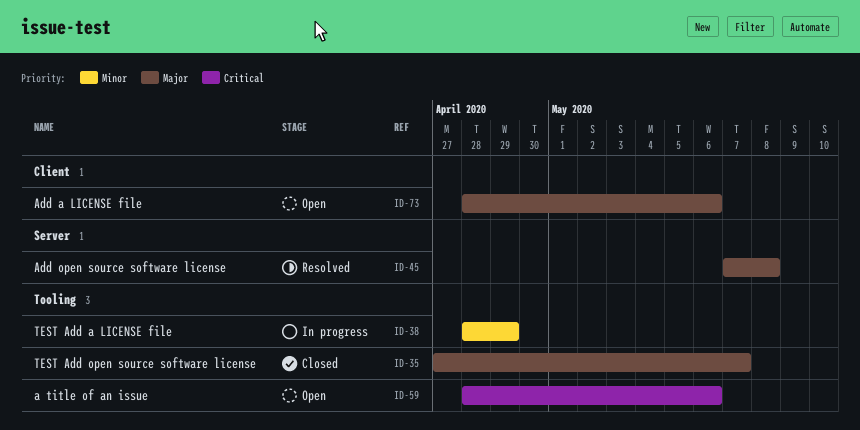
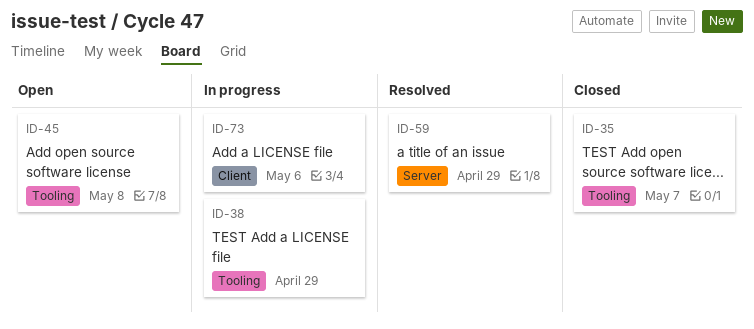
ID-45, status: Resolved -> Open
ID-45, label: Server -> Tooling
ID-59, status: Open -> Resolved
ID-59, label: Tooling -> Server
ID-59, due: May 6 -> Apr 29
ID-73, status: Open -> In progress

